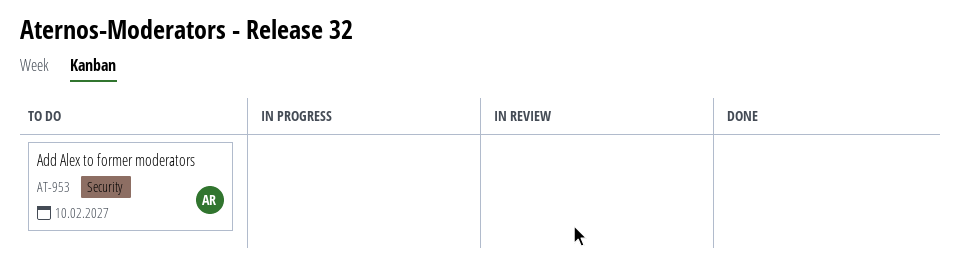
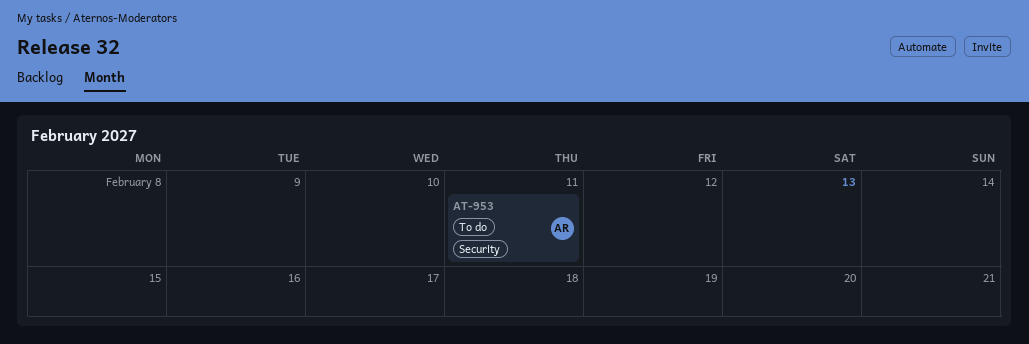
AT-953, due: Feb 10 -> Feb 11

